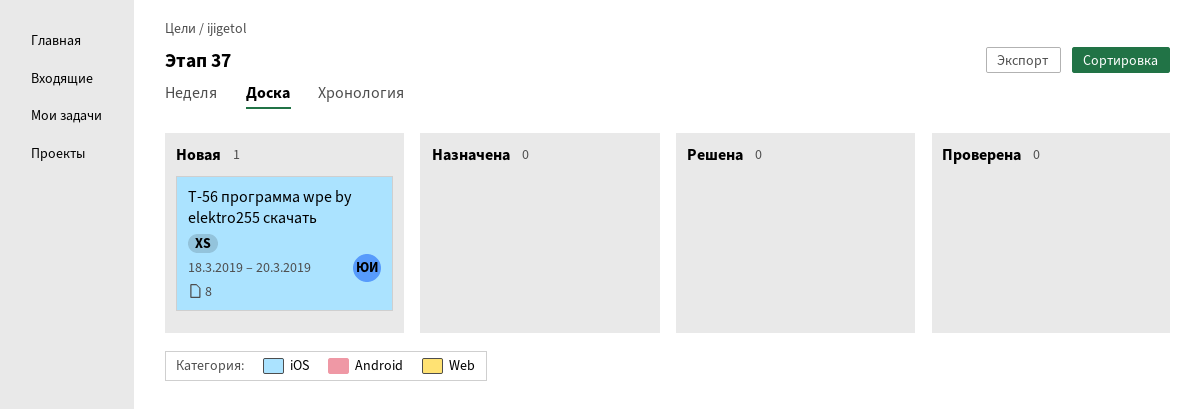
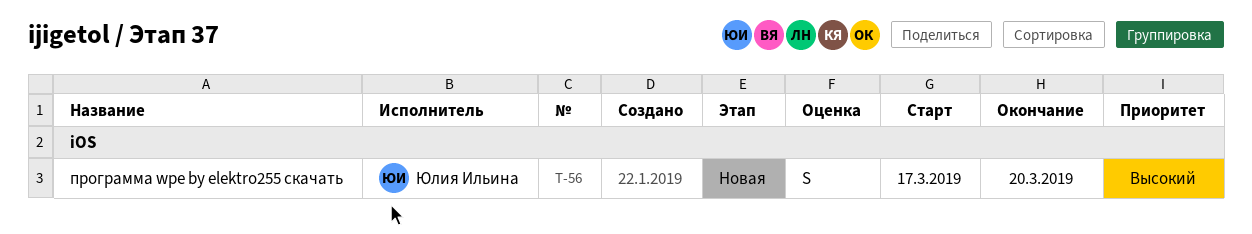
T-56, estimate: XS -> S
T-56, start: Mar 18 -> Mar 17

